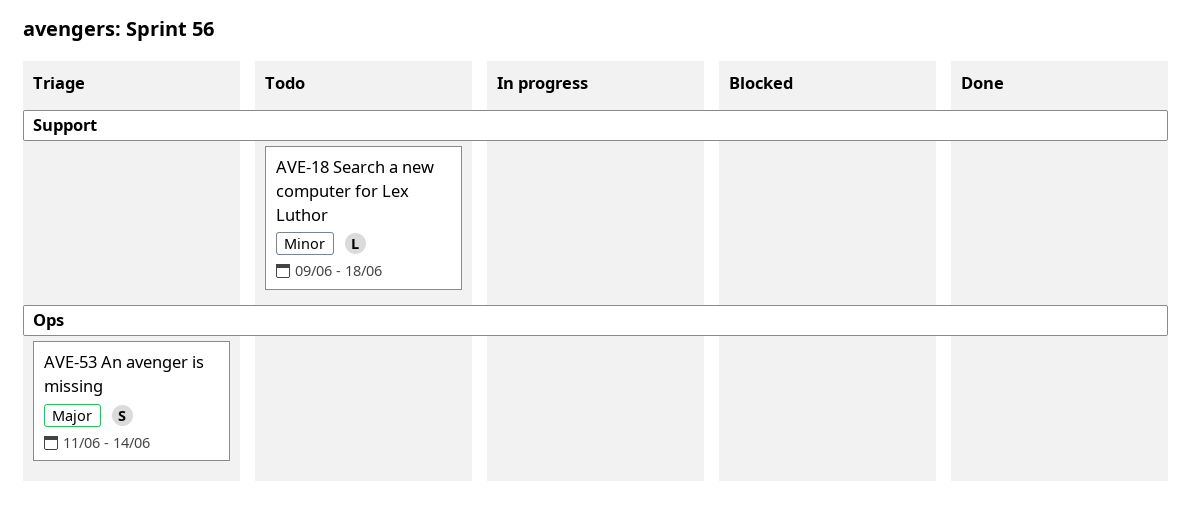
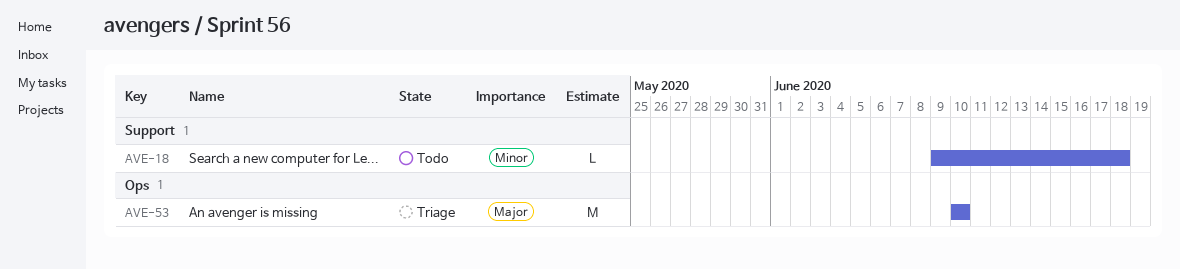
AVE-53, estimate: S -> M
AVE-53, start: Jun 11 -> Jun 10
AVE-53, due: Jun 14 -> Jun 10

